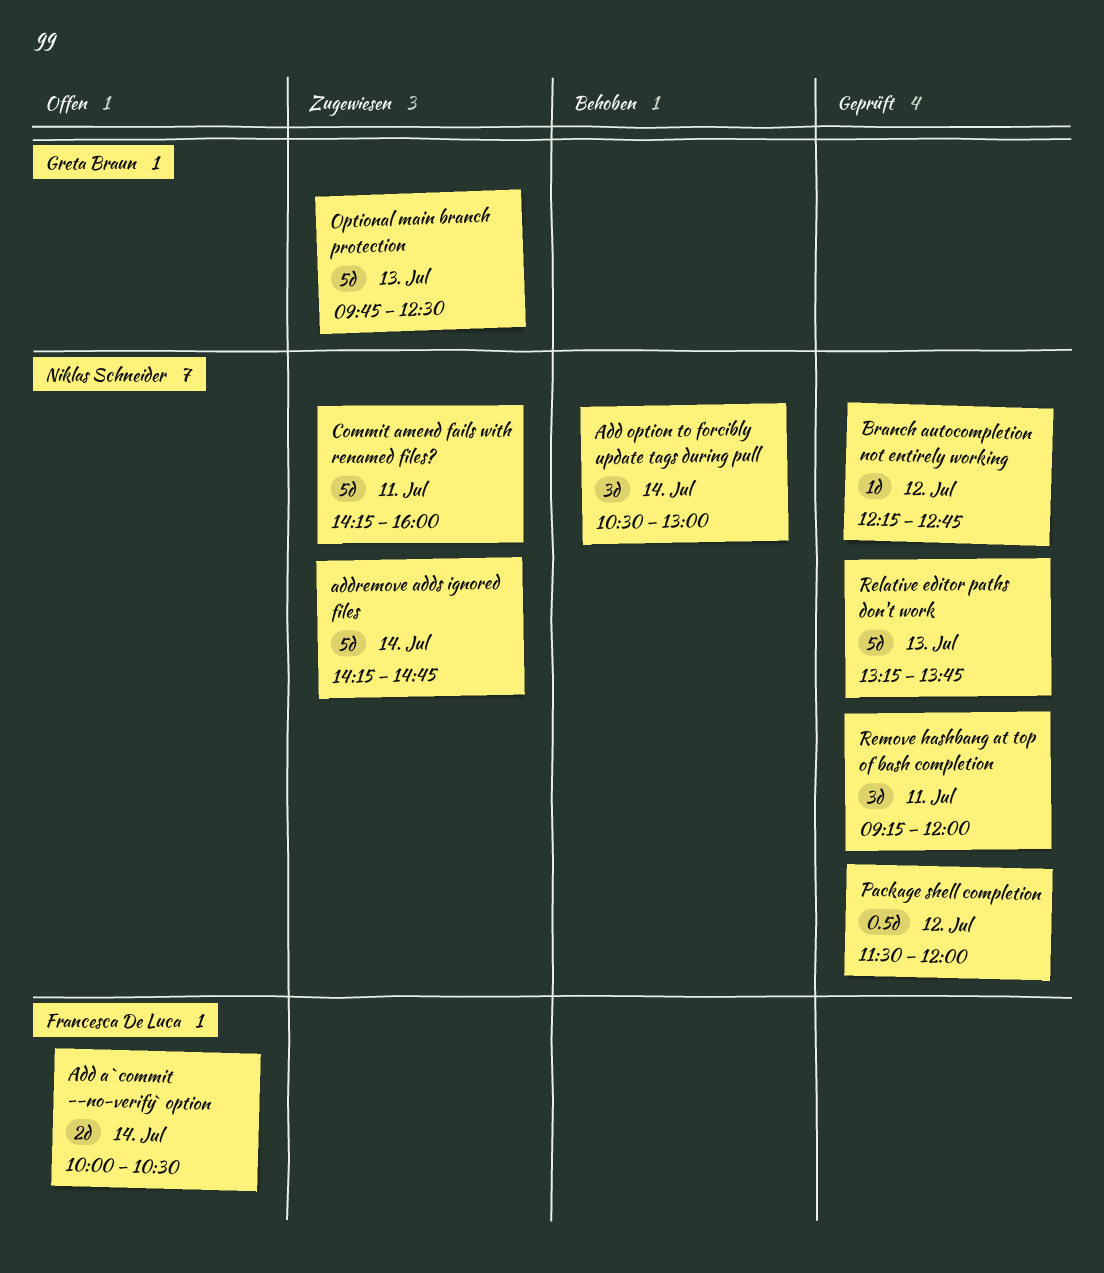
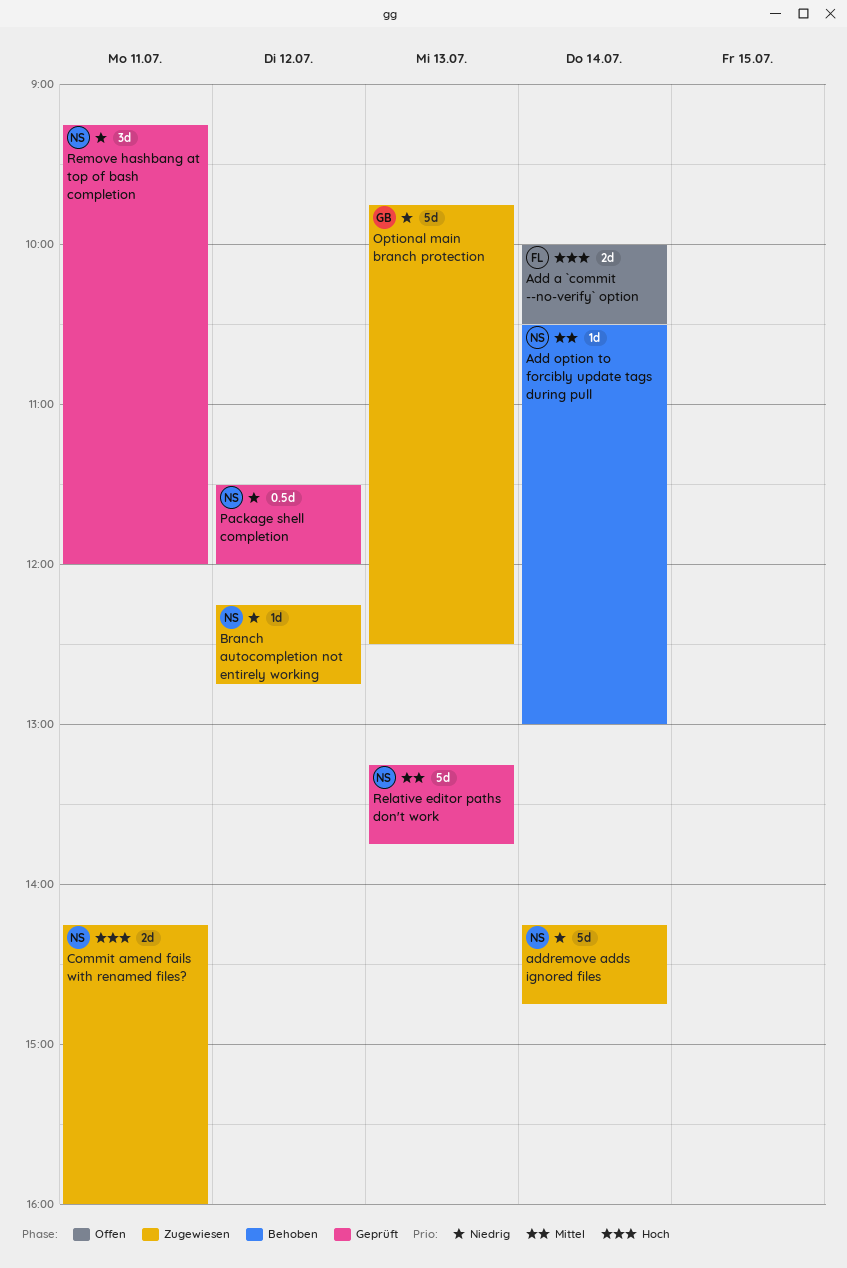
Add option to forcibly update tags during pull, estimate: 3d -> 1d
Branch autocompletion not entirely working, status: Geprüft -> Zugewiesen
Commit amend fails with renamed files?, estimate: 5d -> 2d

